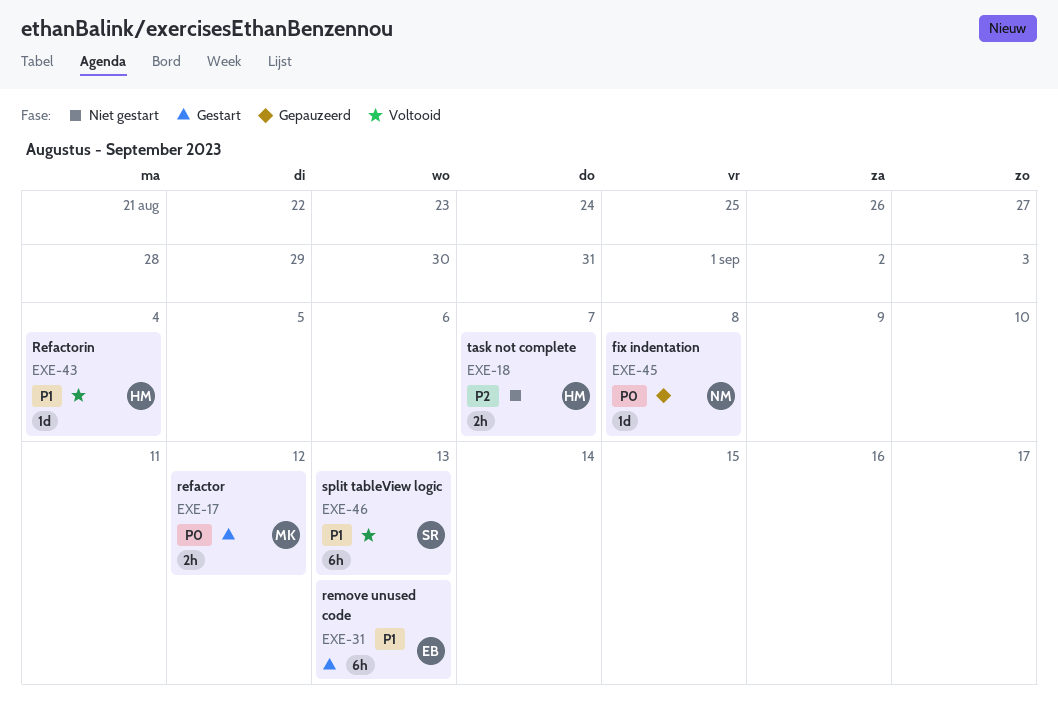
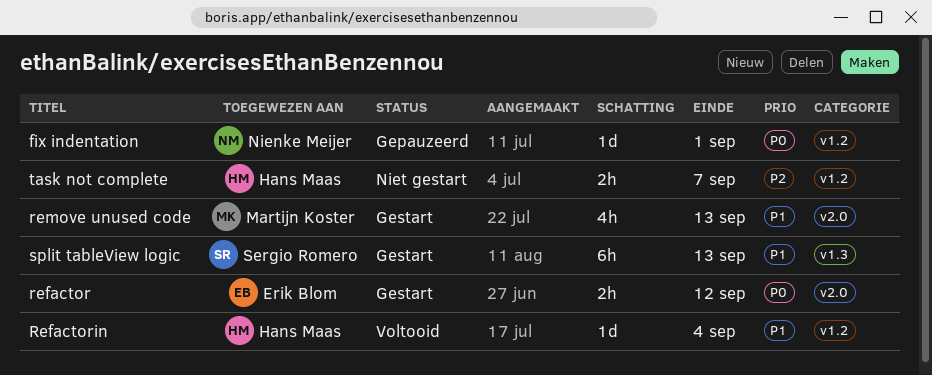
fix indentation, due: Sep 8 -> Sep 1
refactor, owner: Martijn Koster -> Erik Blom
remove unused code, owner: Erik Blom -> Martijn Koster
remove unused code, estimate: 6h -> 4h
split tableView logic, status: Voltooid -> Gestart

